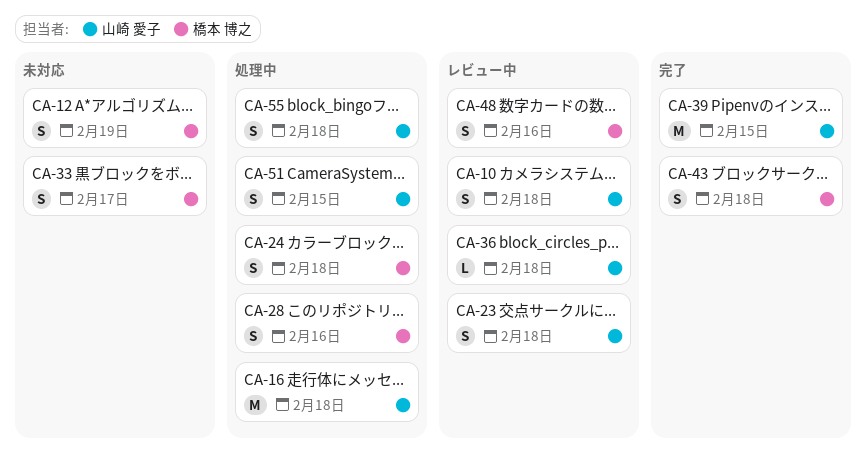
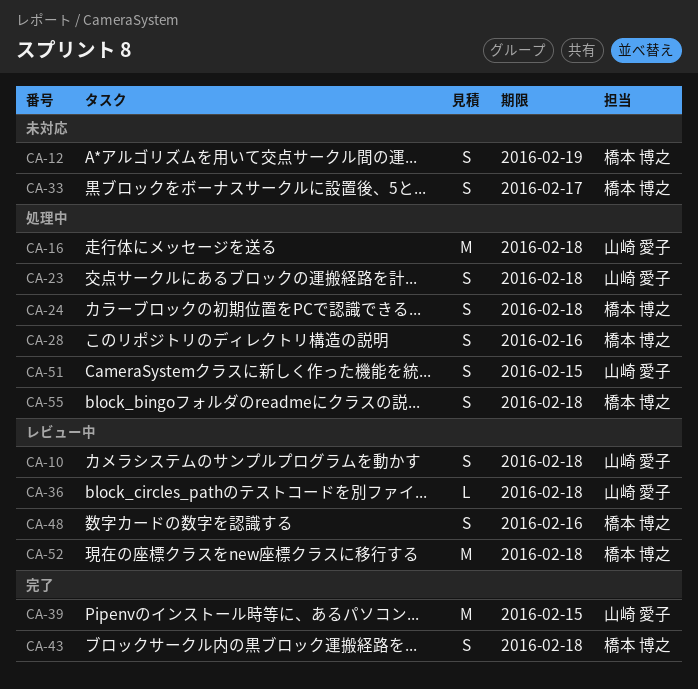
CA-23, status: レビュー中 -> 処理中
CA-52: none -> present
CA-55, owner: 山崎 愛子 -> 橋本 博之

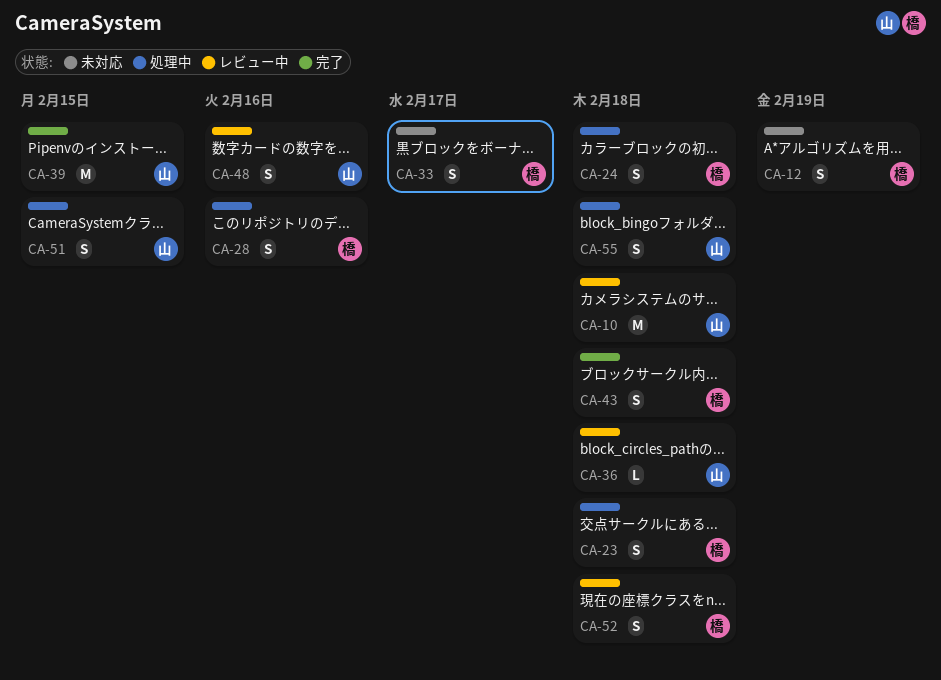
CA-10, estimate: S -> M
CA-16: present -> none
CA-23, owner: 山崎 愛子 -> 橋本 博之
CA-48, owner: 橋本 博之 -> 山崎 愛子
CA-52, estimate: M -> S
CA-55, owner: 橋本 博之 -> 山崎 愛子

